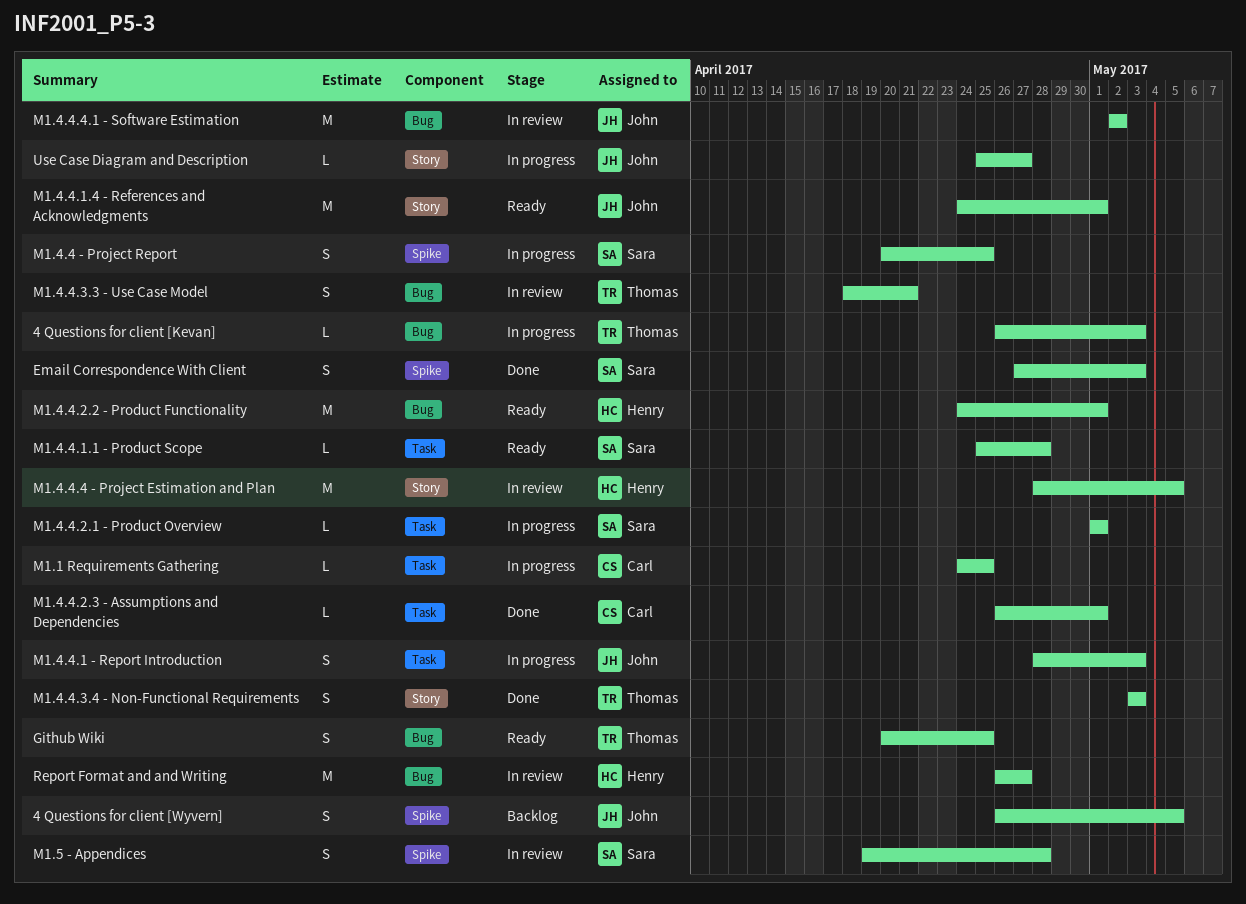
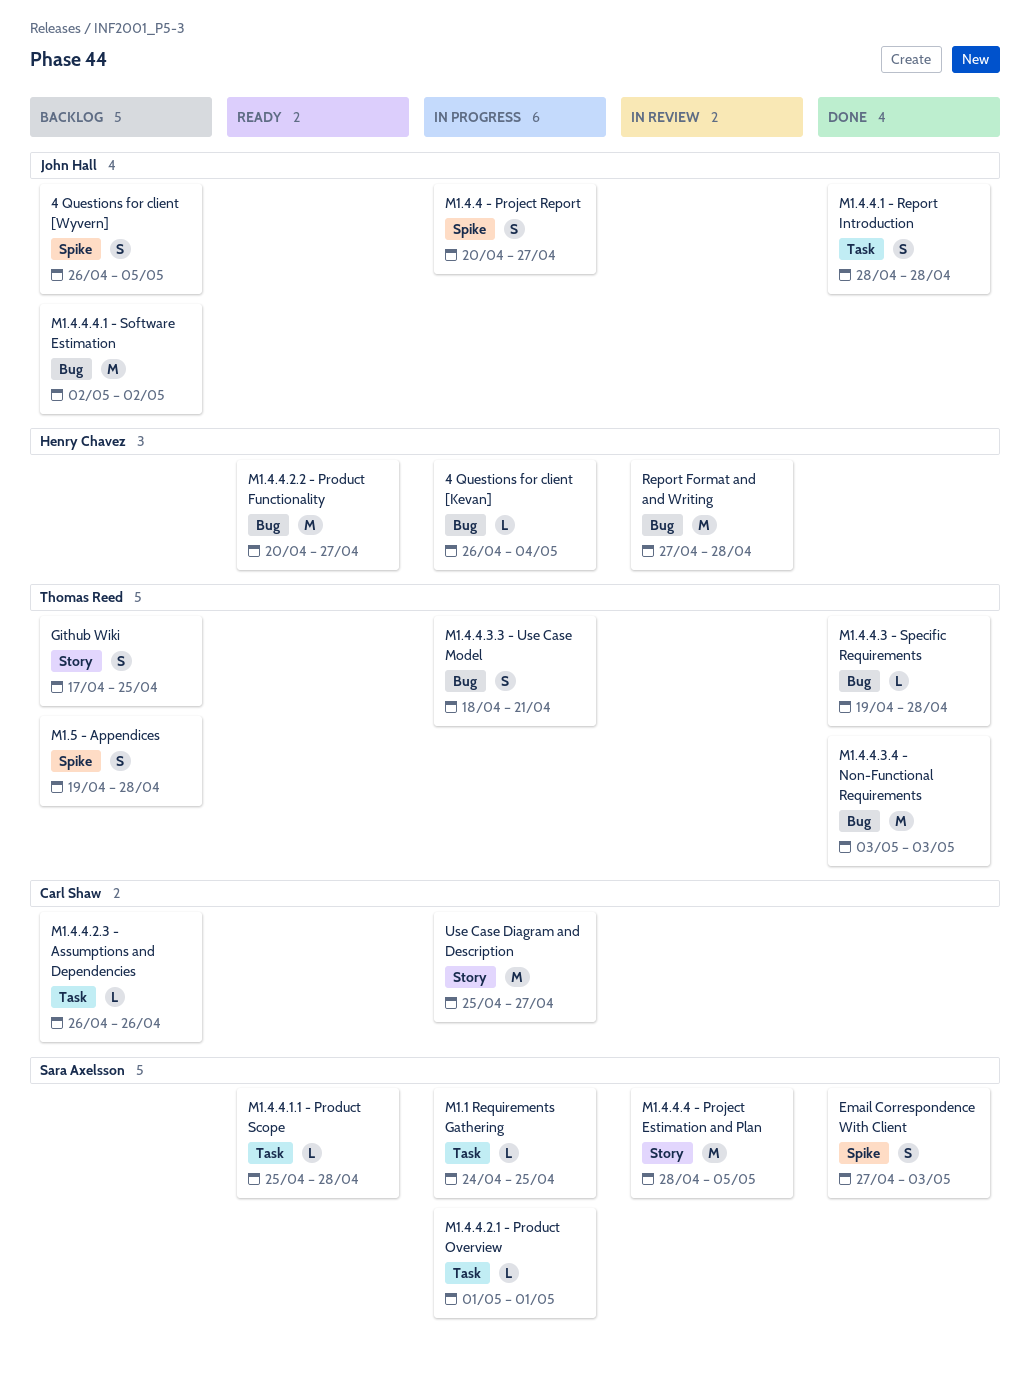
4 Questions for client [Kevan], owner: Thomas Reed -> Henry Chavez
4 Questions for client [Kevan], due: May 3 -> May 4
Github Wiki, status: Ready -> Backlog
Github Wiki, label: Bug -> Story
Github Wiki, start: Apr 20 -> Apr 17
M1.1 Requirements Gathering, owner: Carl Shaw -> Sara Axelsson
M1.4.4 - Project Report, owner: Sara Axelsson -> John Hall
M1.4.4 - Project Report, due: Apr 25 -> Apr 27
M1.4.4.1 - Report Introduction, status: In progress -> Done
M1.4.4.1 - Report Introduction, due: May 3 -> Apr 28
M1.4.4.1.4 - References and Acknowledgments: present -> none
M1.4.4.2.2 - Product Functionality, start: Apr 24 -> Apr 20
M1.4.4.2.2 - Product Functionality, due: May 1 -> Apr 27
M1.4.4.2.3 - Assumptions and Dependencies, status: Done -> Backlog
M1.4.4.2.3 - Assumptions and Dependencies, due: May 1 -> Apr 26
M1.4.4.3 - Specific Requirements: none -> present
M1.4.4.3.3 - Use Case Model, status: In review -> In progress
M1.4.4.3.4 - Non-Functional Requirements, label: Story -> Bug
M1.4.4.3.4 - Non-Functional Requirements, estimate: S -> M
M1.4.4.4 - Project Estimation and Plan, owner: Henry Chavez -> Sara Axelsson
M1.4.4.4.1 - Software Estimation, status: In review -> Backlog
M1.5 - Appendices, status: In review -> Backlog
M1.5 - Appendices, owner: Sara Axelsson -> Thomas Reed
Report Format and and Writing, start: Apr 26 -> Apr 27
Report Format and and Writing, due: Apr 27 -> Apr 28
Use Case Diagram and Description, owner: John Hall -> Carl Shaw
Use Case Diagram and Description, estimate: L -> M

